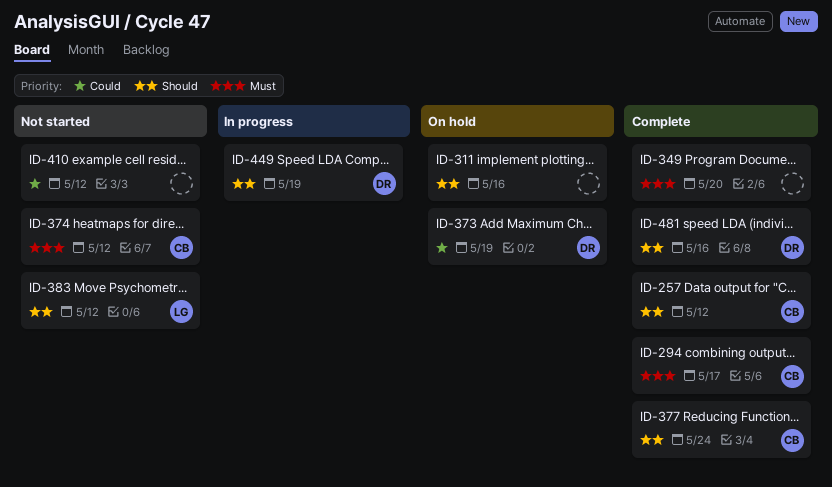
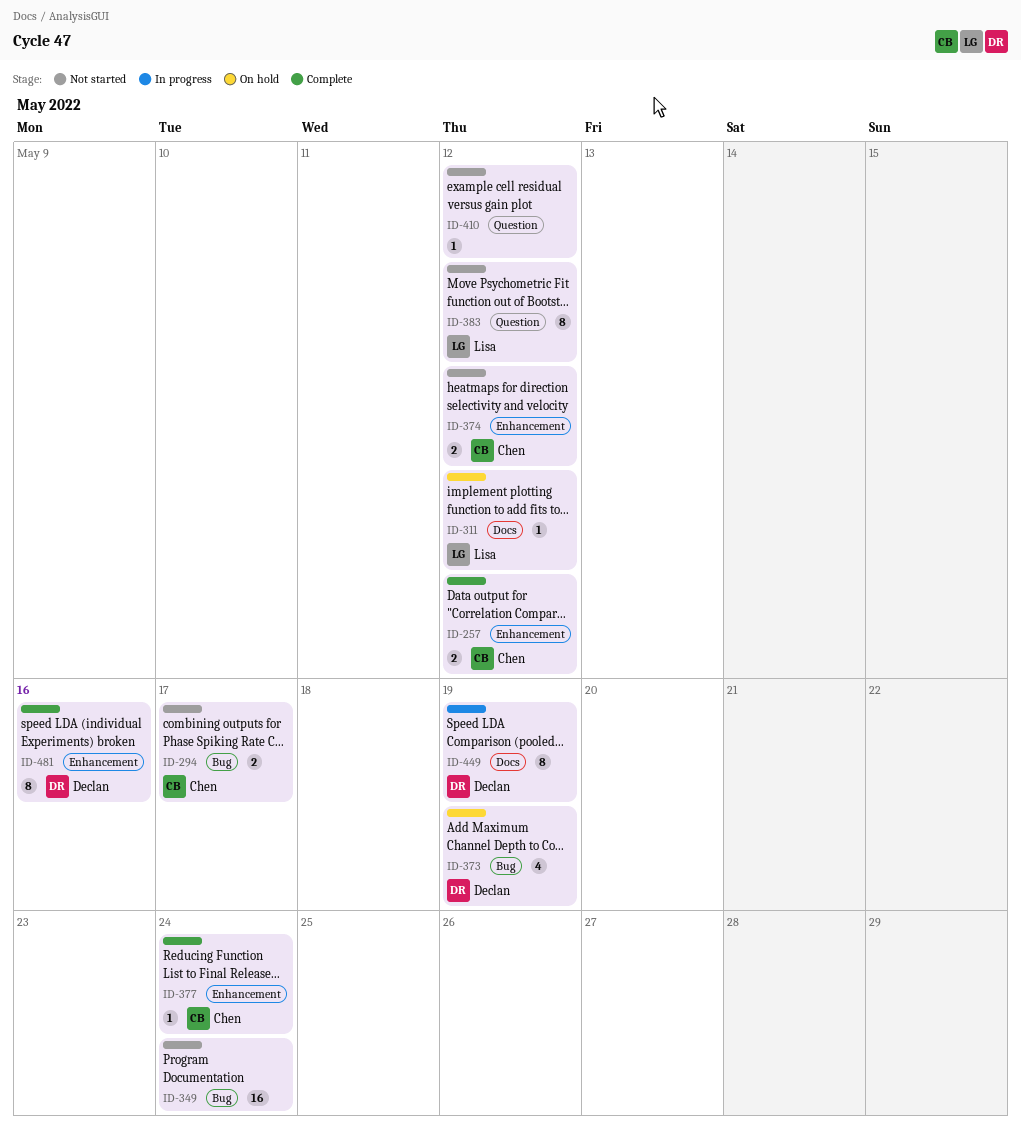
ID-294, status: Complete -> Not started
ID-311, owner: none -> Lisa
ID-311, due: May 16 -> May 12
ID-349, status: Complete -> Not started
ID-349, due: May 20 -> May 24

